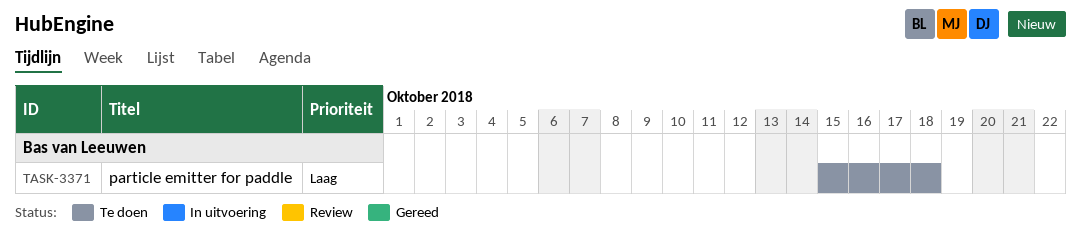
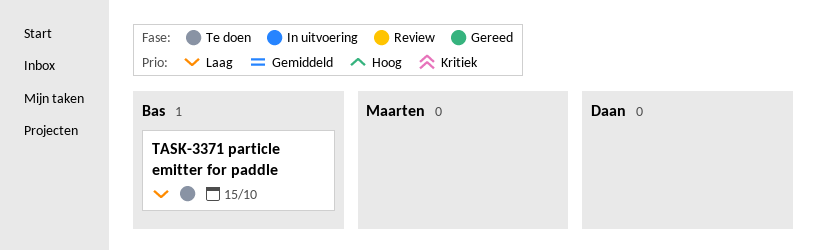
TASK-3371, due: Oct 18 -> Oct 15

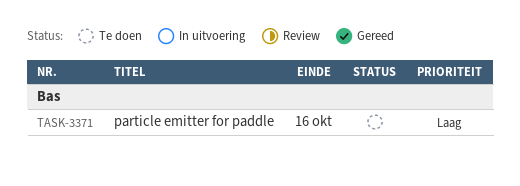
TASK-3371, due: Oct 15 -> Oct 16

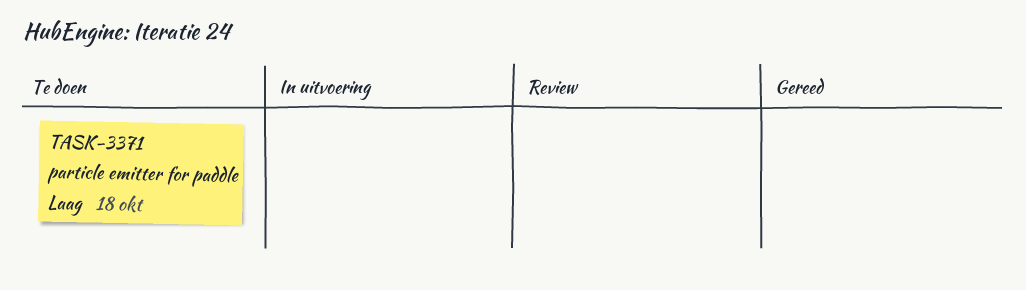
TASK-3371, due: Oct 16 -> Oct 18

